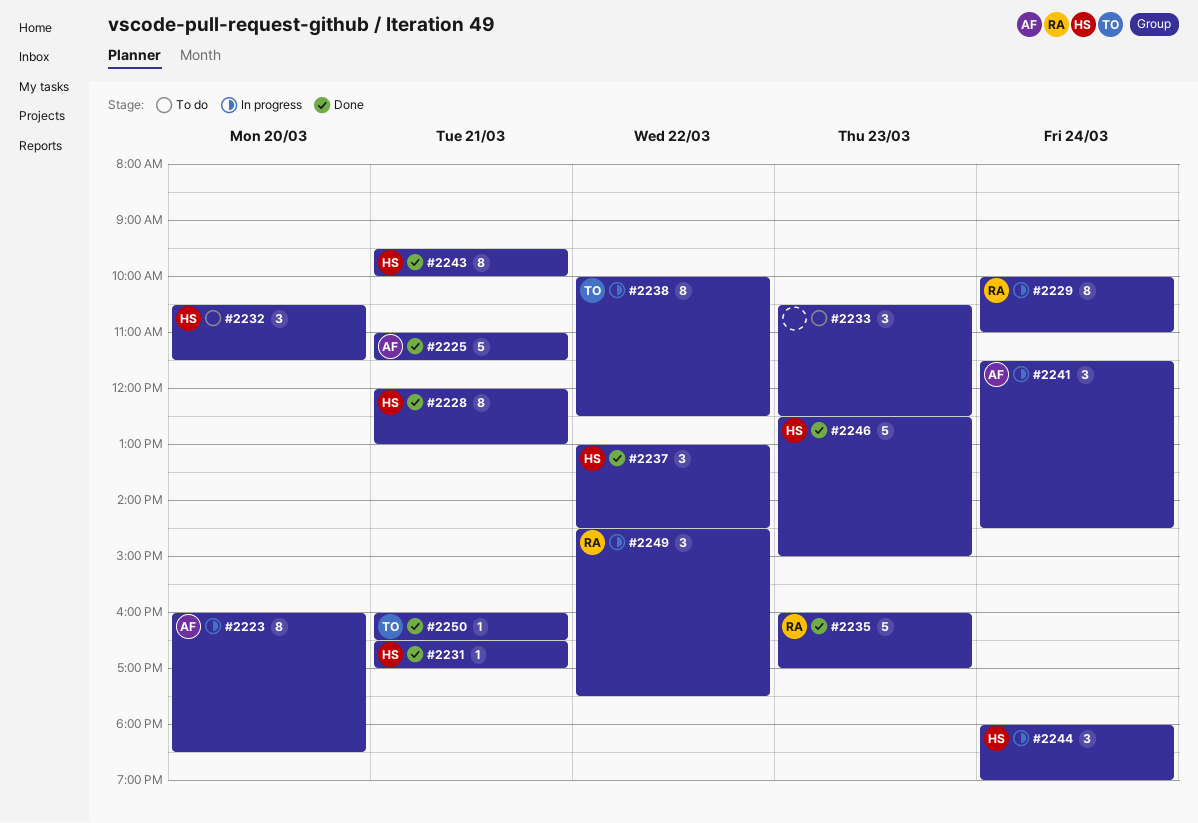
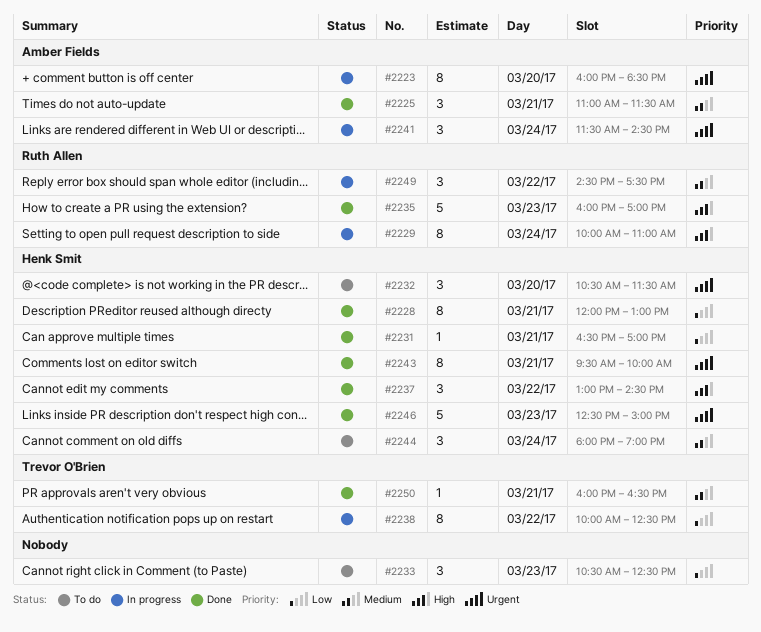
#2225, estimate: 5 -> 3
#2244, status: In progress -> To do

